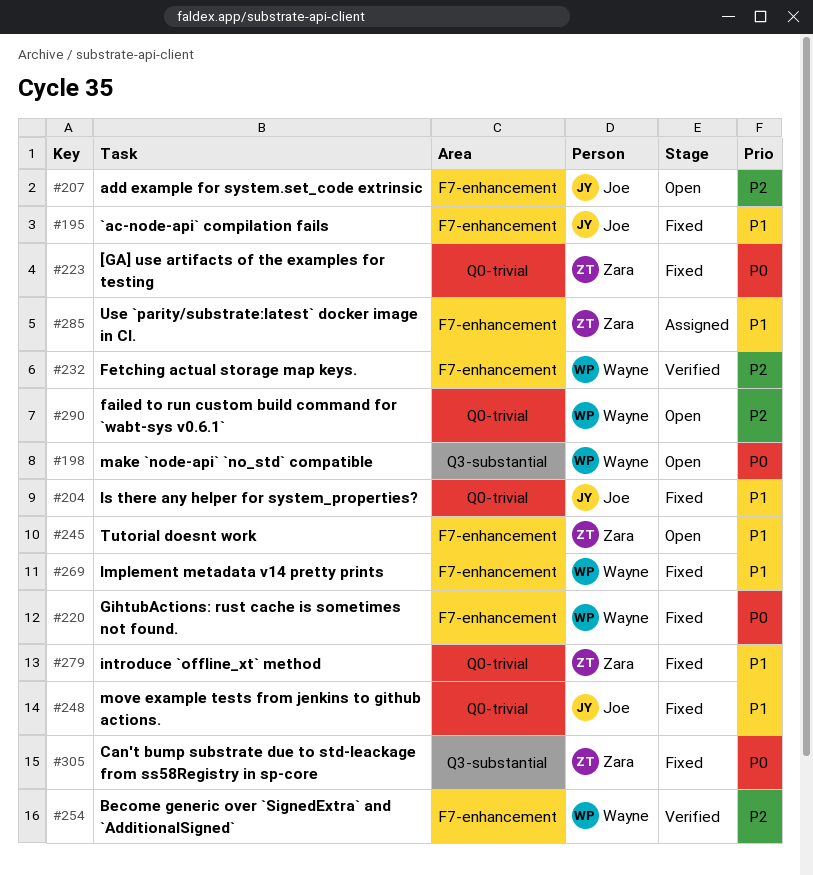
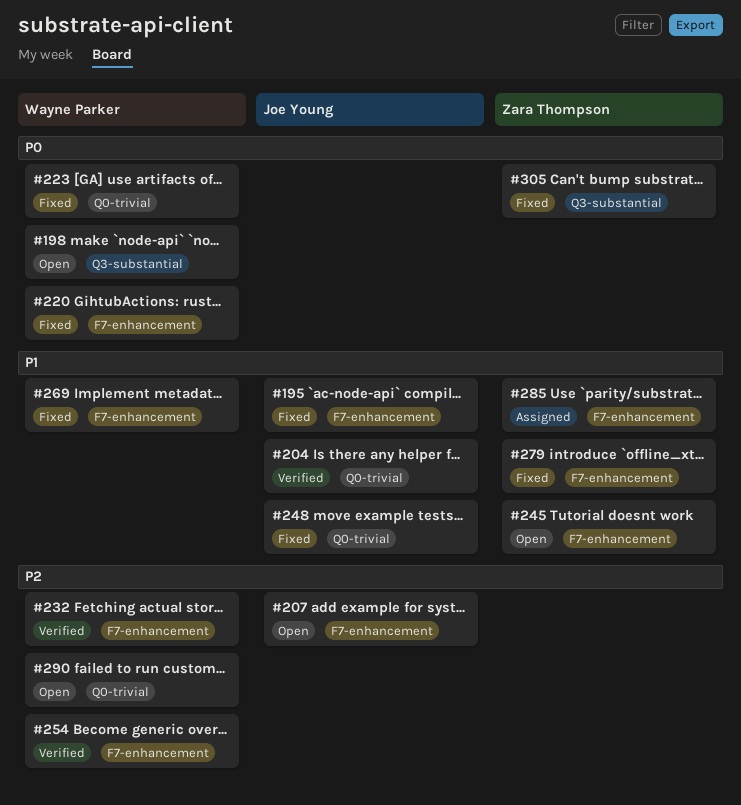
#204, status: Fixed -> Verified
#223, owner: Zara Thompson -> Wayne Parker
#279, label: Q0-trivial -> F7-enhancement

